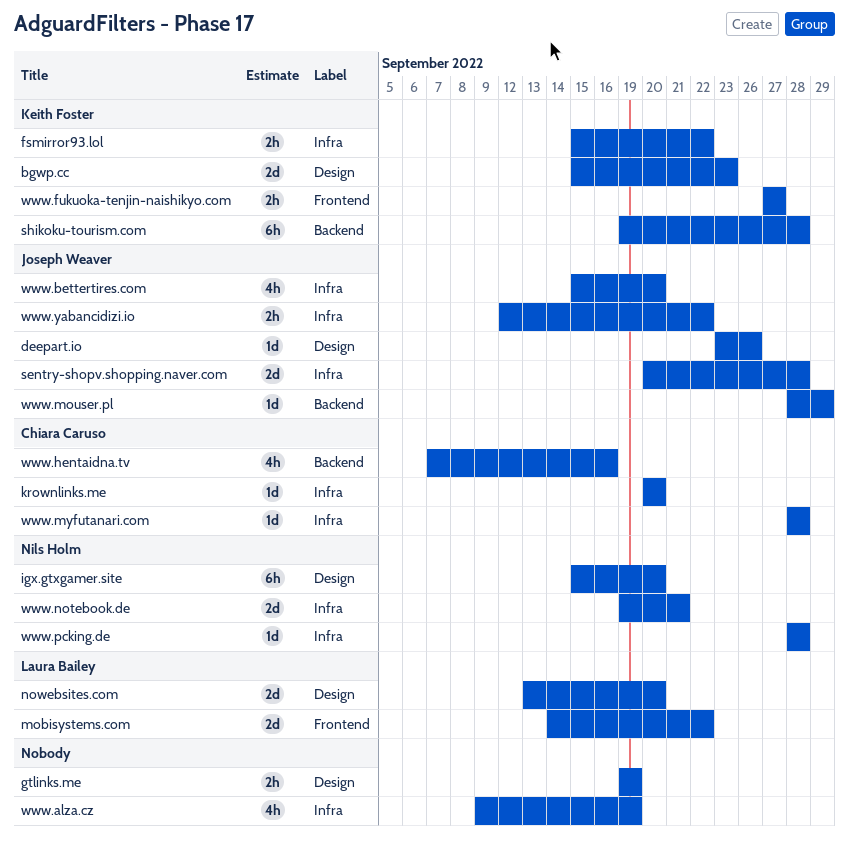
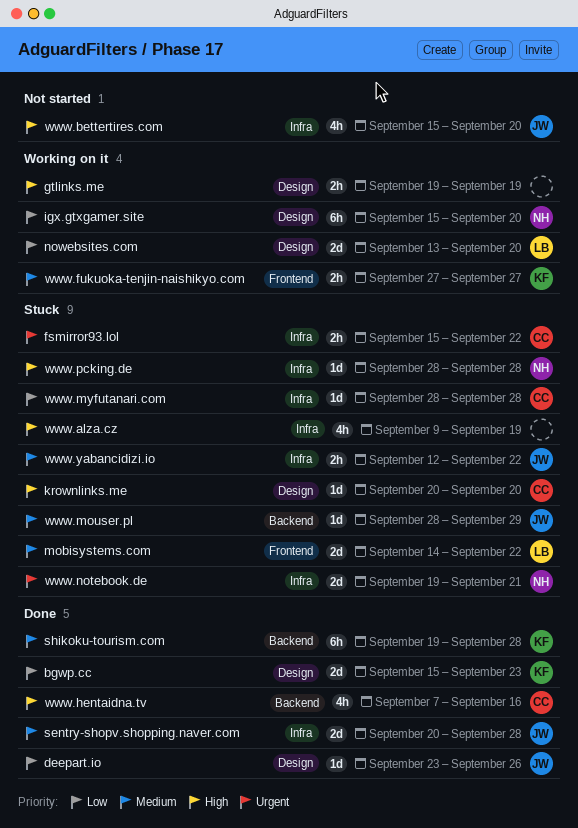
fsmirror93.lol, owner: Keith Foster -> Chiara Caruso
krownlinks.me, label: Infra -> Design

